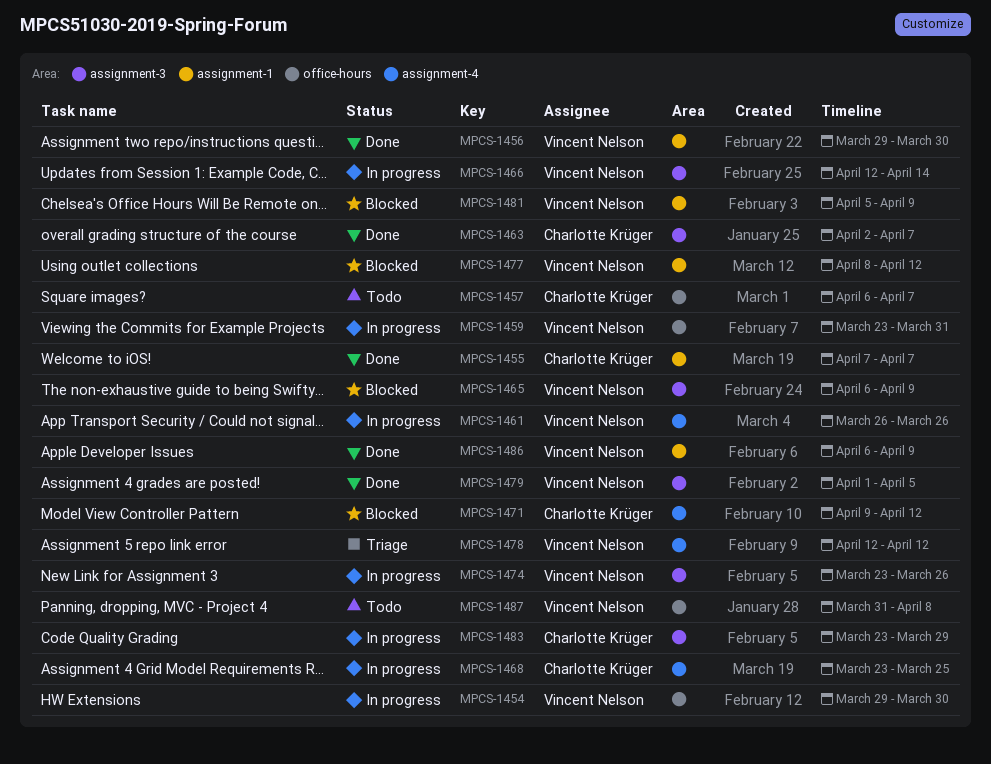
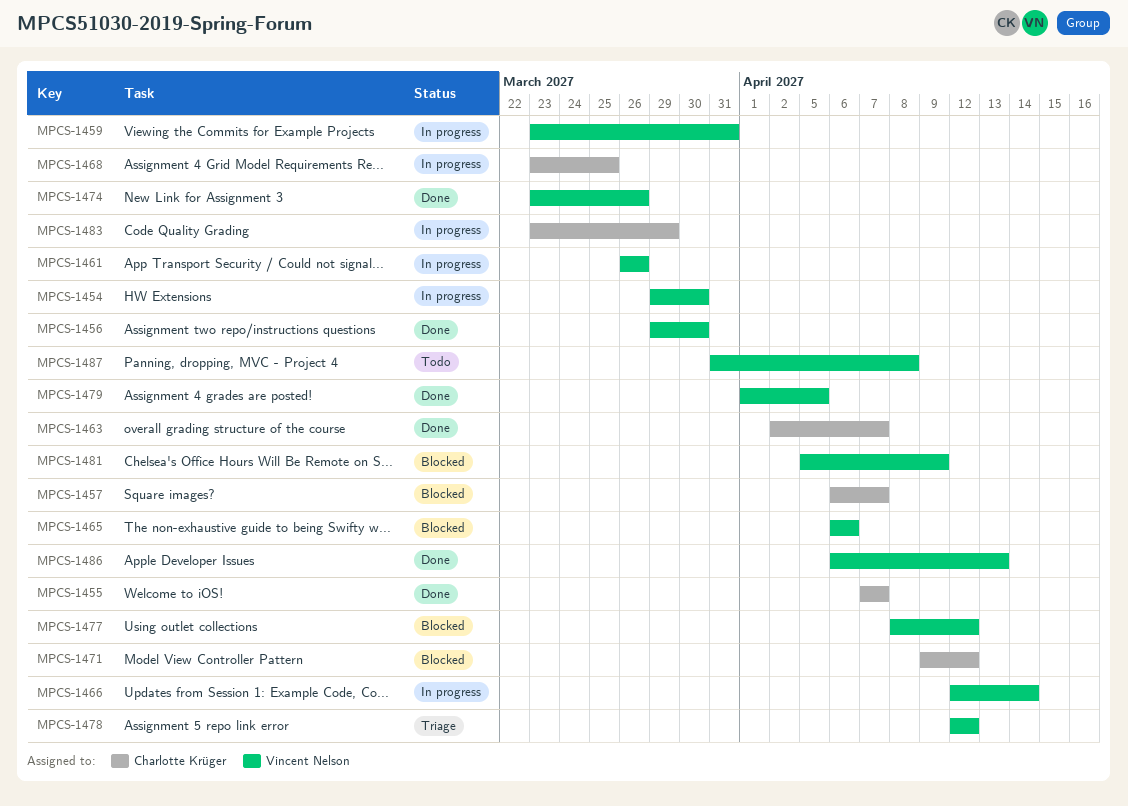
MPCS-1457, status: Todo -> Blocked
MPCS-1465, due: Apr 9 -> Apr 6
MPCS-1474, status: In progress -> Done
MPCS-1486, due: Apr 9 -> Apr 13

